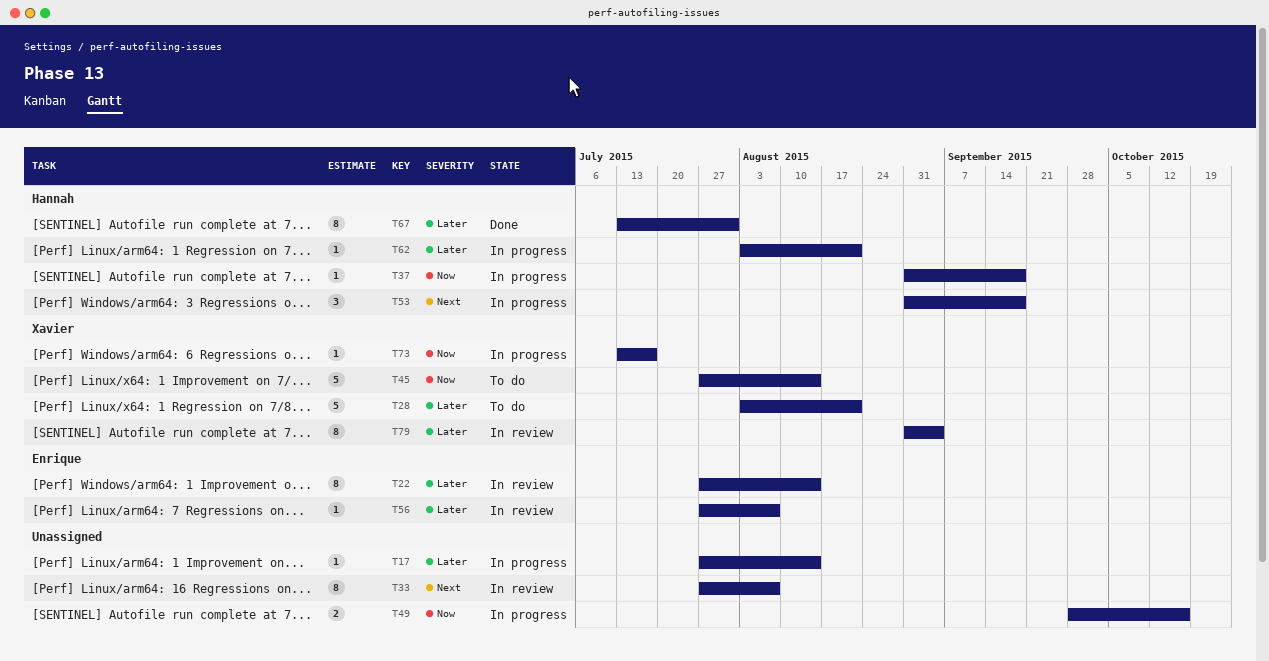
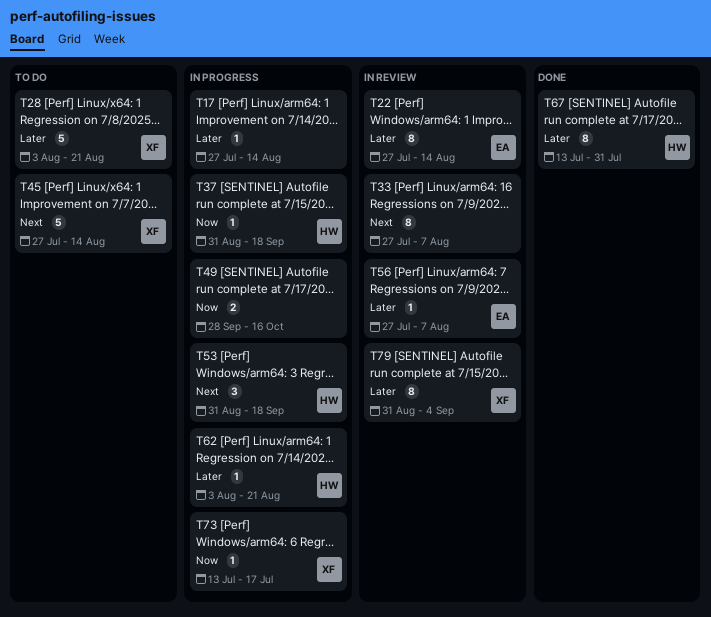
T45, priority: Now -> Next

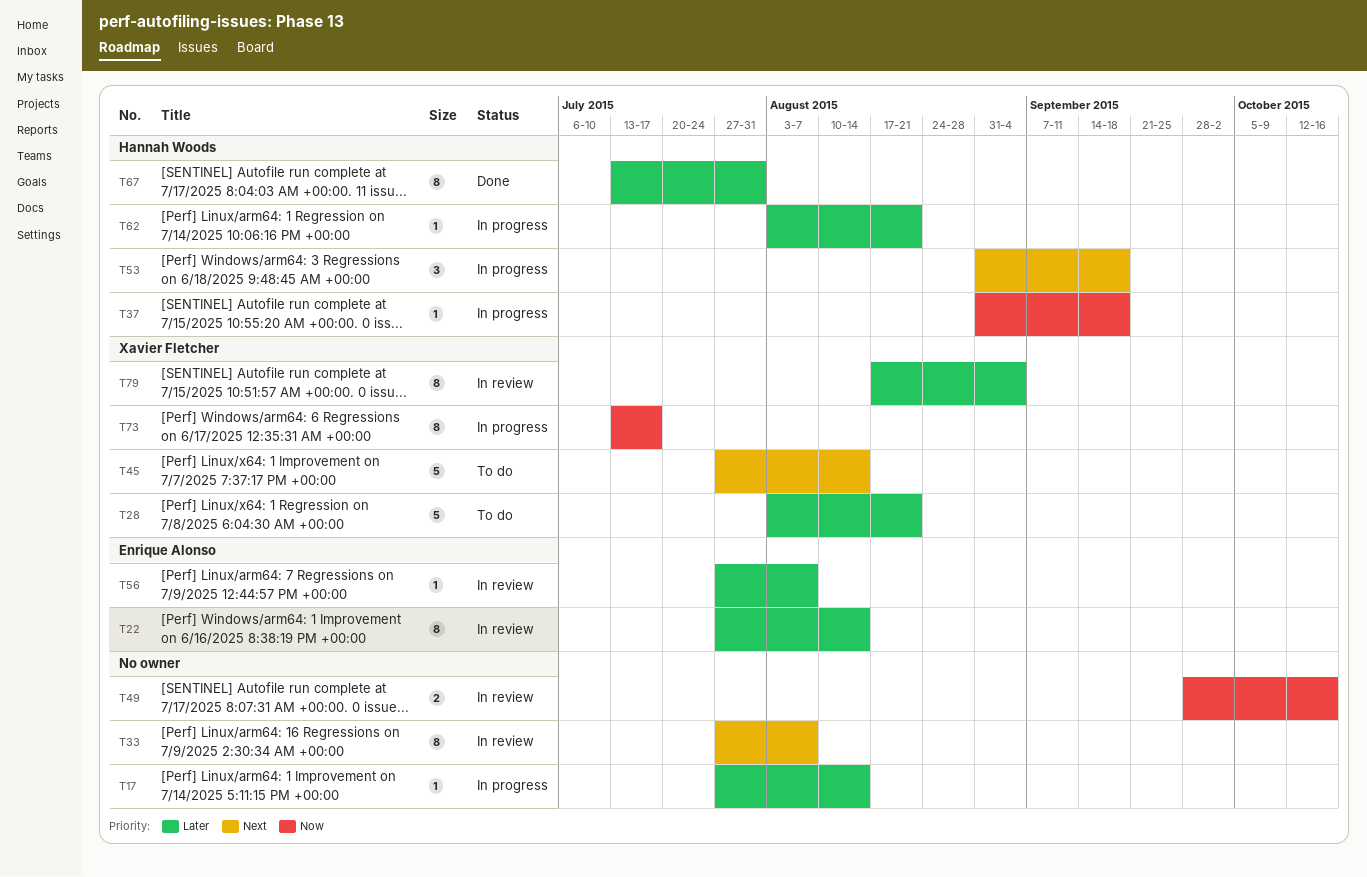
T49, status: In progress -> In review
T73, estimate: 1 -> 8
T79, start: Aug 31 -> Aug 17

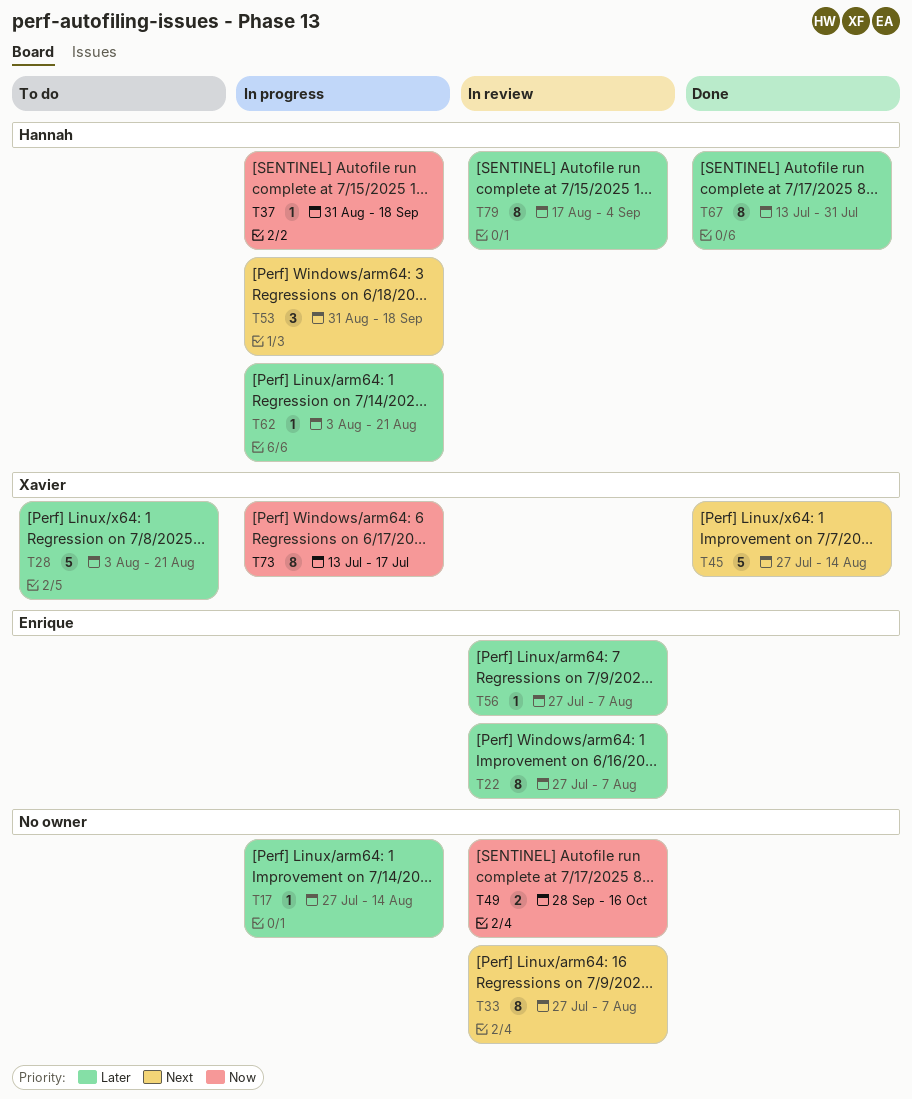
T22, due: Aug 14 -> Aug 7
T45, status: To do -> Done
T79, owner: Xavier Fletcher -> Hannah Woods

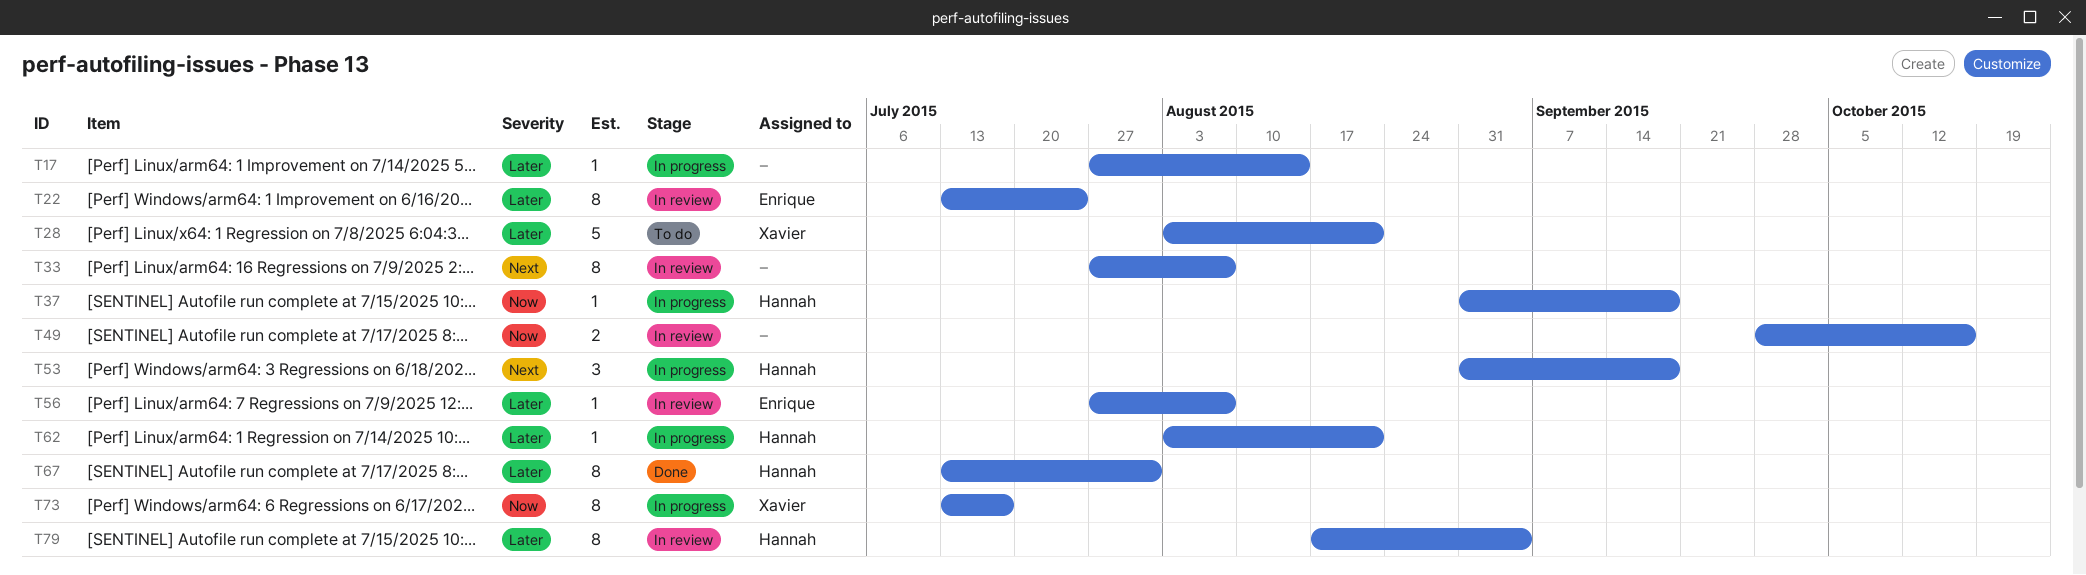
T22, start: Jul 27 -> Jul 13
T22, due: Aug 7 -> Jul 24
T45: present -> none

